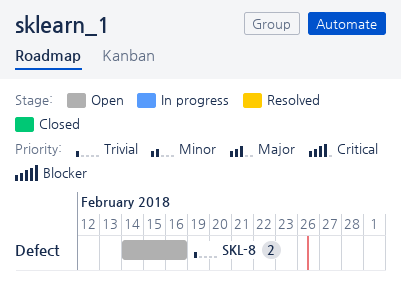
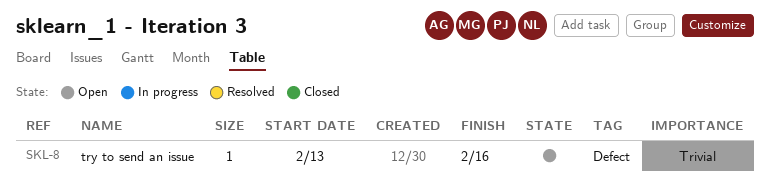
SKL-8, estimate: 2 -> 1
SKL-8, start: Feb 14 -> Feb 13

